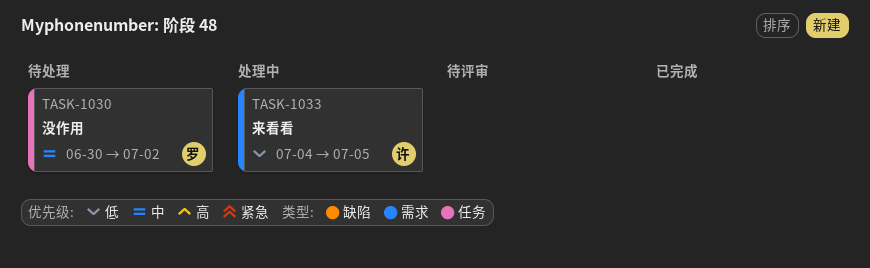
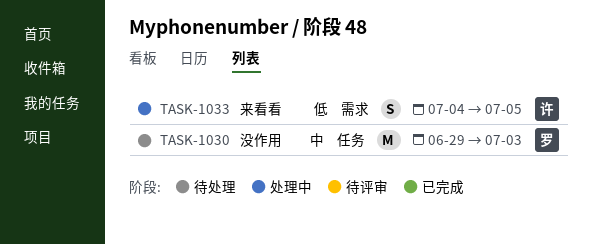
TASK-1030, start: Jun 30 -> Jun 29
TASK-1030, due: Jul 2 -> Jul 3

